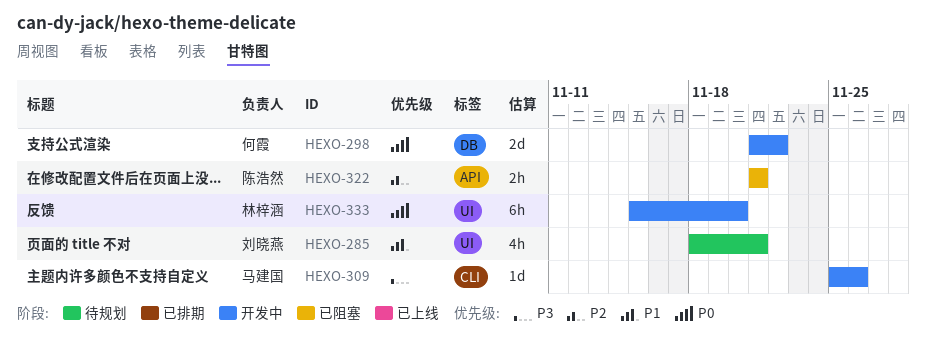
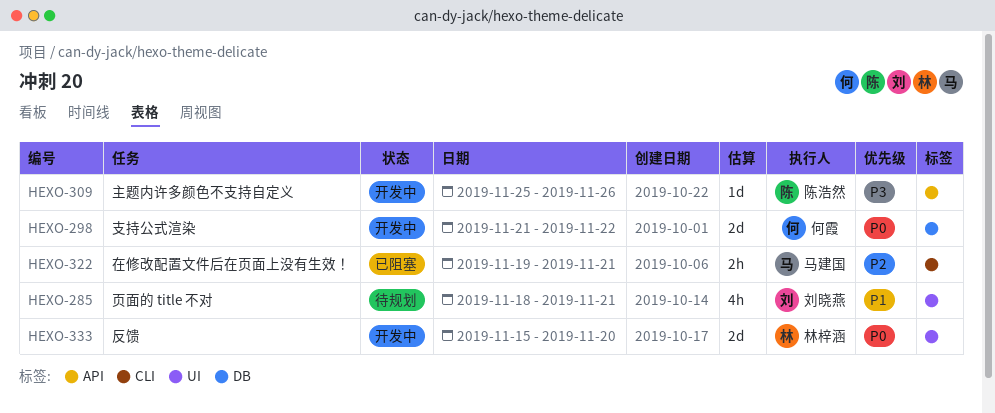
HEXO-309, owner: 马建国 -> 陈浩然
HEXO-309, label: CLI -> API
HEXO-322, owner: 陈浩然 -> 马建国
HEXO-322, label: API -> CLI
HEXO-322, start: Nov 21 -> Nov 19
HEXO-333, estimate: 6h -> 2d

